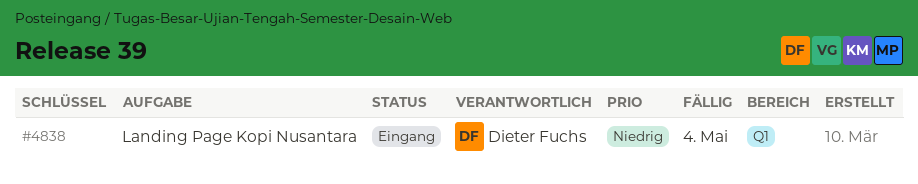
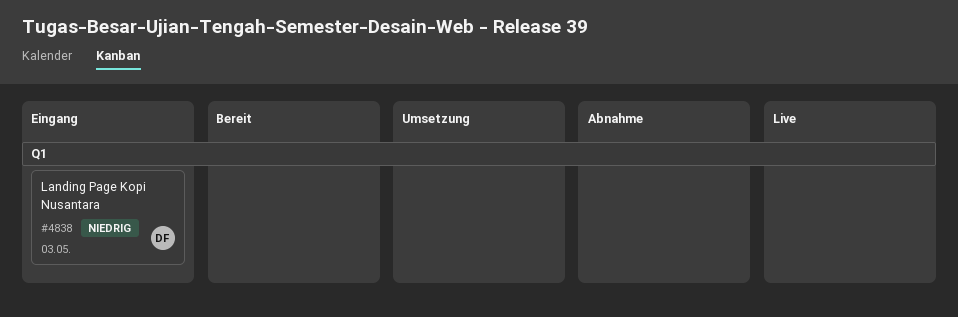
#4838, due: May 4 -> May 3

